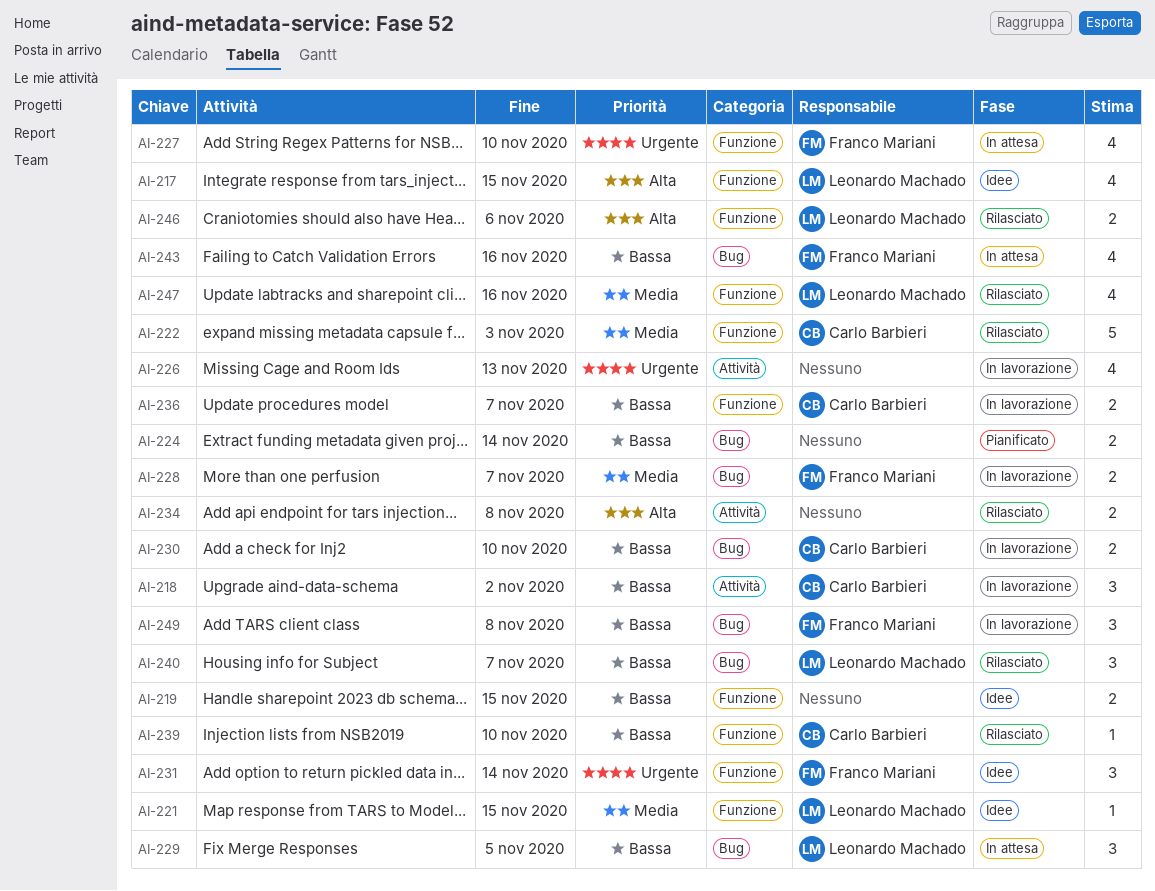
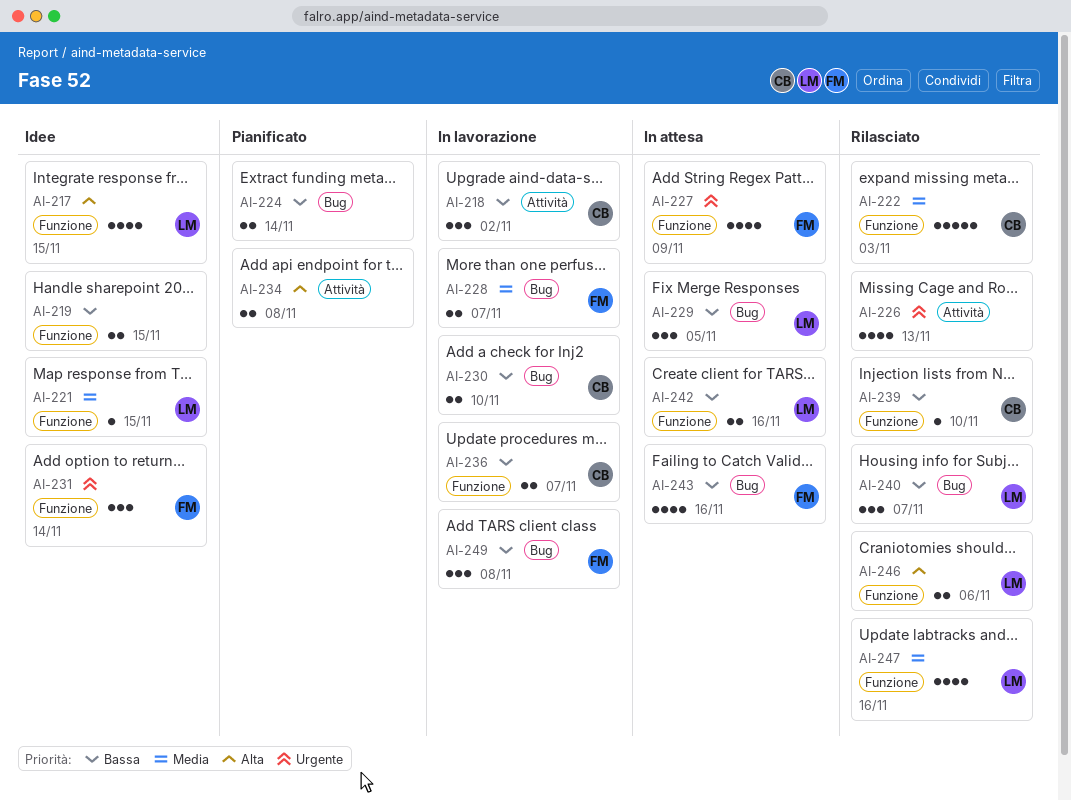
AI-226, status: In lavorazione -> Rilasciato
AI-227, due: Nov 10 -> Nov 9
AI-234, status: Rilasciato -> Pianificato
AI-242: none -> present

